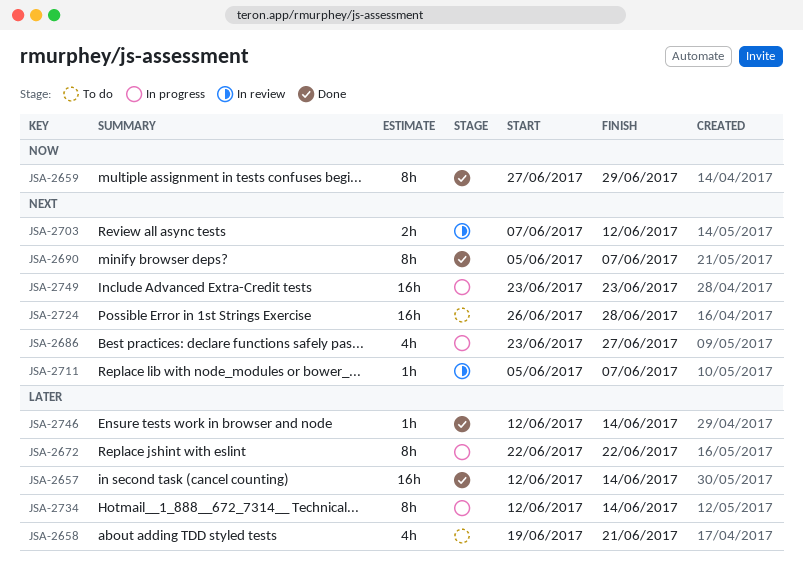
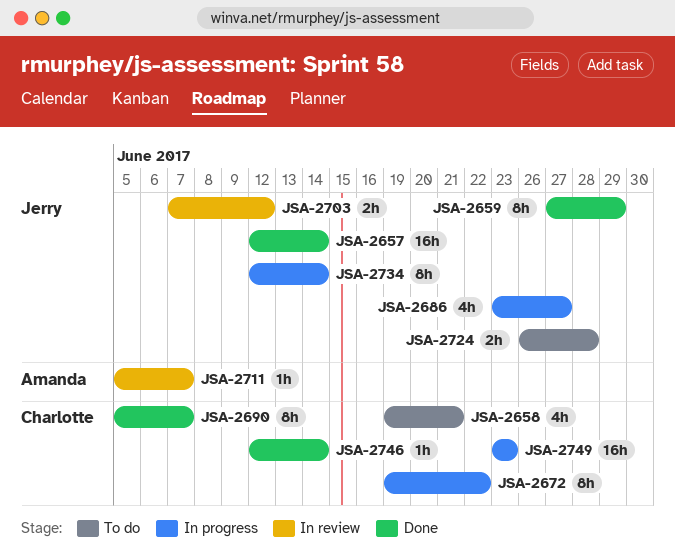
JSA-2672, start: Jun 22 -> Jun 19
JSA-2724, estimate: 16h -> 2h

